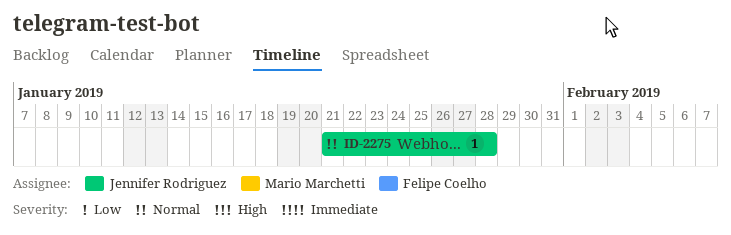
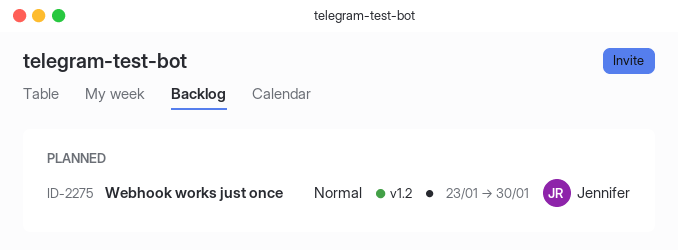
ID-2275, start: Jan 21 -> Jan 23
ID-2275, due: Jan 28 -> Jan 30

